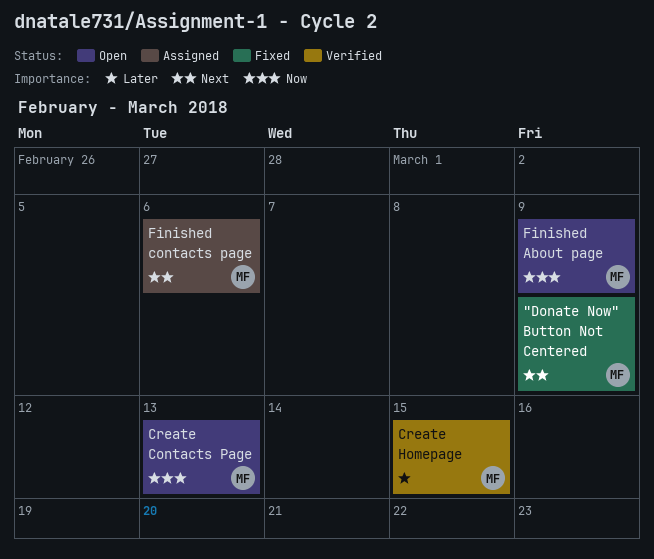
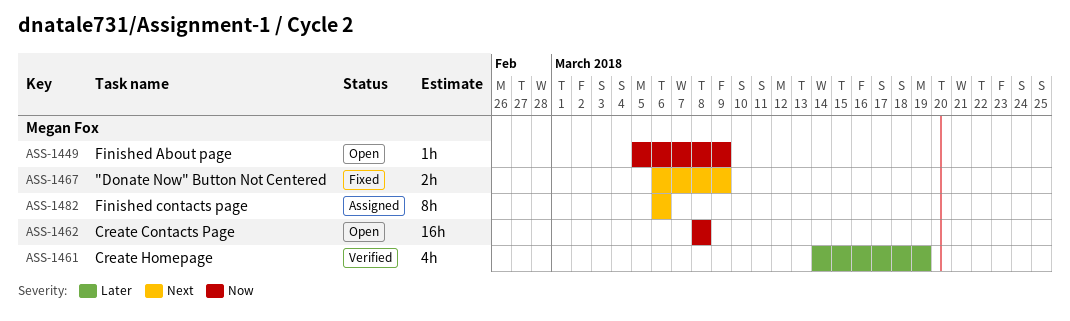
Create Contacts Page, due: Mar 13 -> Mar 8
Create Homepage, due: Mar 15 -> Mar 19

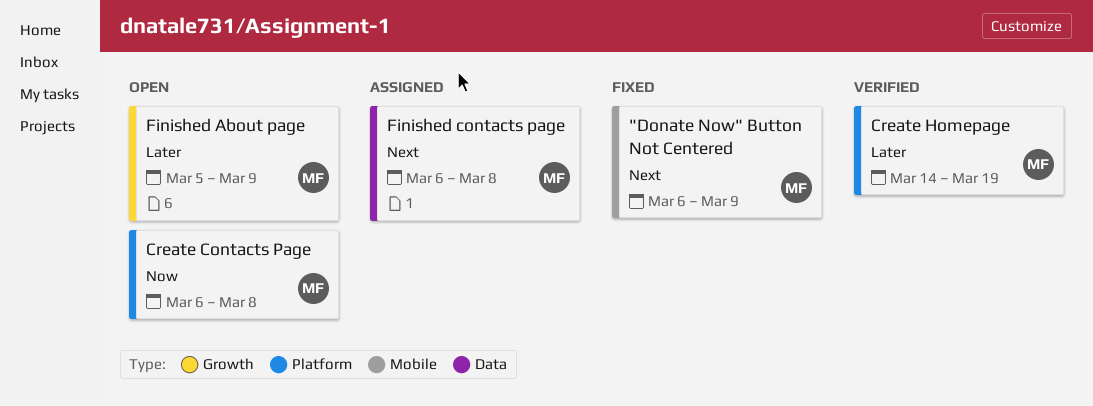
Create Contacts Page, start: Mar 8 -> Mar 6
Finished About page, priority: Now -> Later
Finished contacts page, due: Mar 6 -> Mar 8

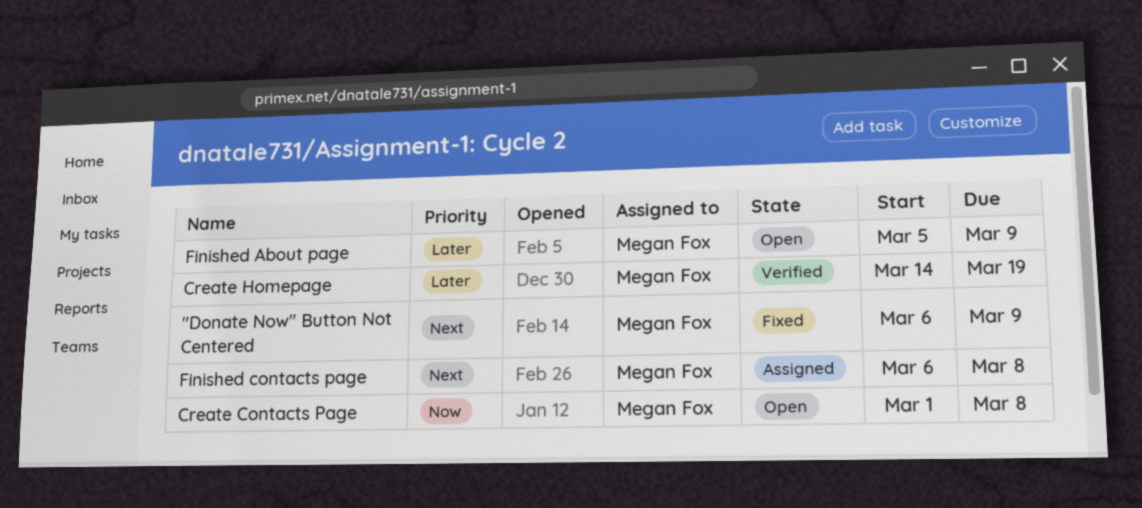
Create Contacts Page, start: Mar 6 -> Mar 1

